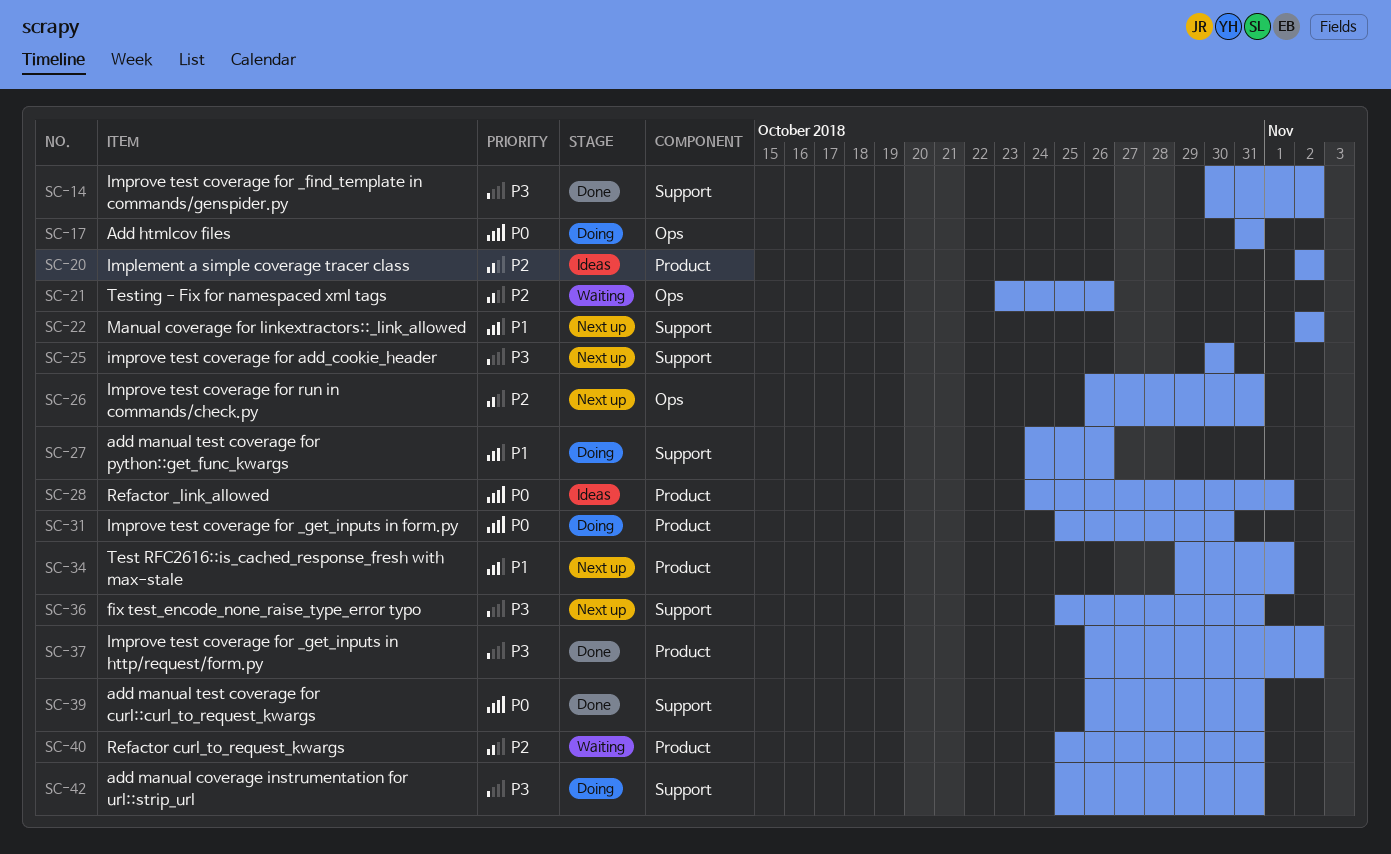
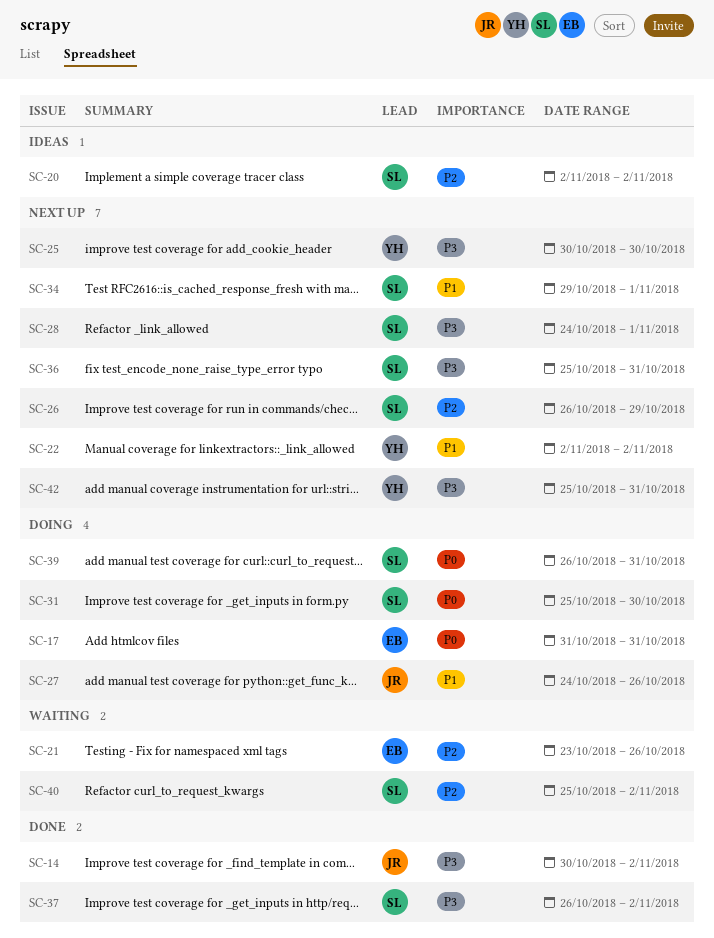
SC-26, due: Oct 31 -> Oct 29
SC-28, status: Ideas -> Next up
SC-28, priority: P0 -> P3
SC-39, status: Done -> Doing
SC-40, due: Oct 31 -> Nov 2
SC-42, status: Doing -> Next up

